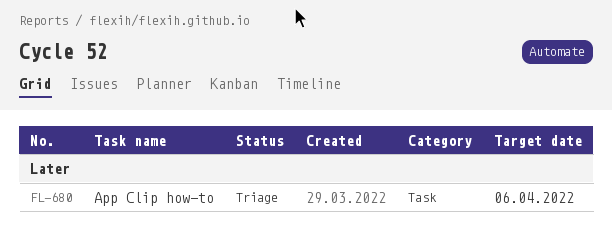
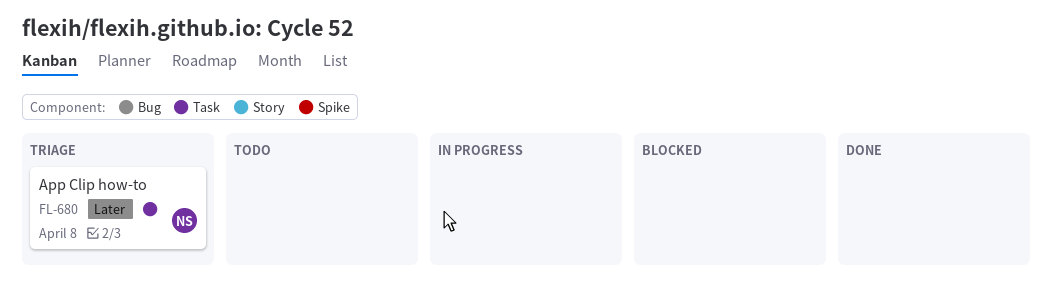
FL-680, due: Apr 6 -> Apr 8

